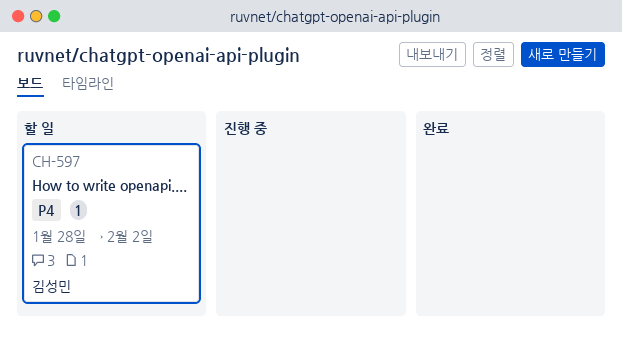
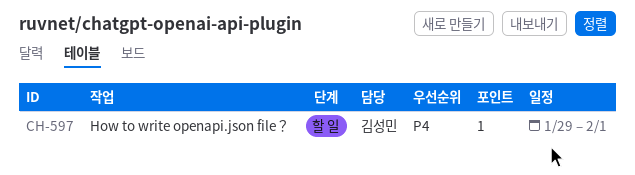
CH-597, start: Jan 28 -> Jan 29
CH-597, due: Feb 2 -> Feb 1

